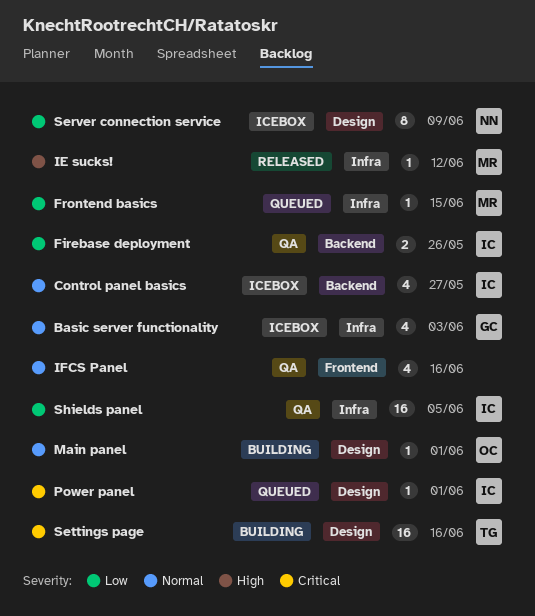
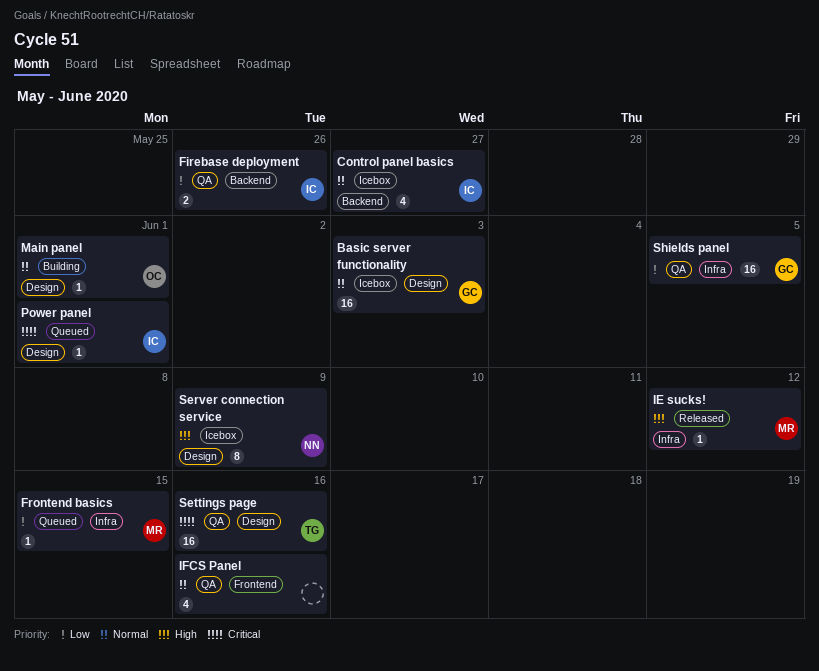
Basic server functionality, label: Infra -> Design
Basic server functionality, estimate: 4 -> 16
Server connection service, priority: Low -> High
Settings page, status: Building -> QA
Shields panel, owner: IC -> GC

